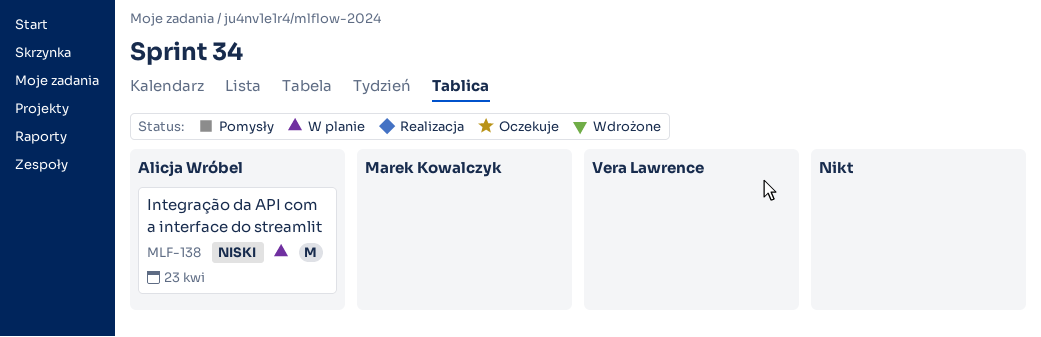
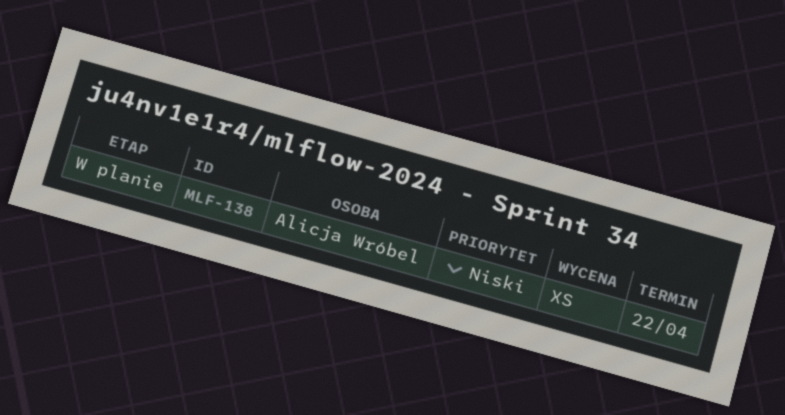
MLF-138, estimate: M -> XS
MLF-138, due: Apr 23 -> Apr 22

